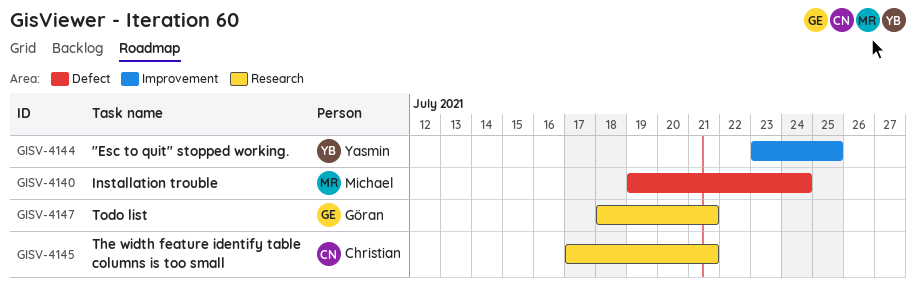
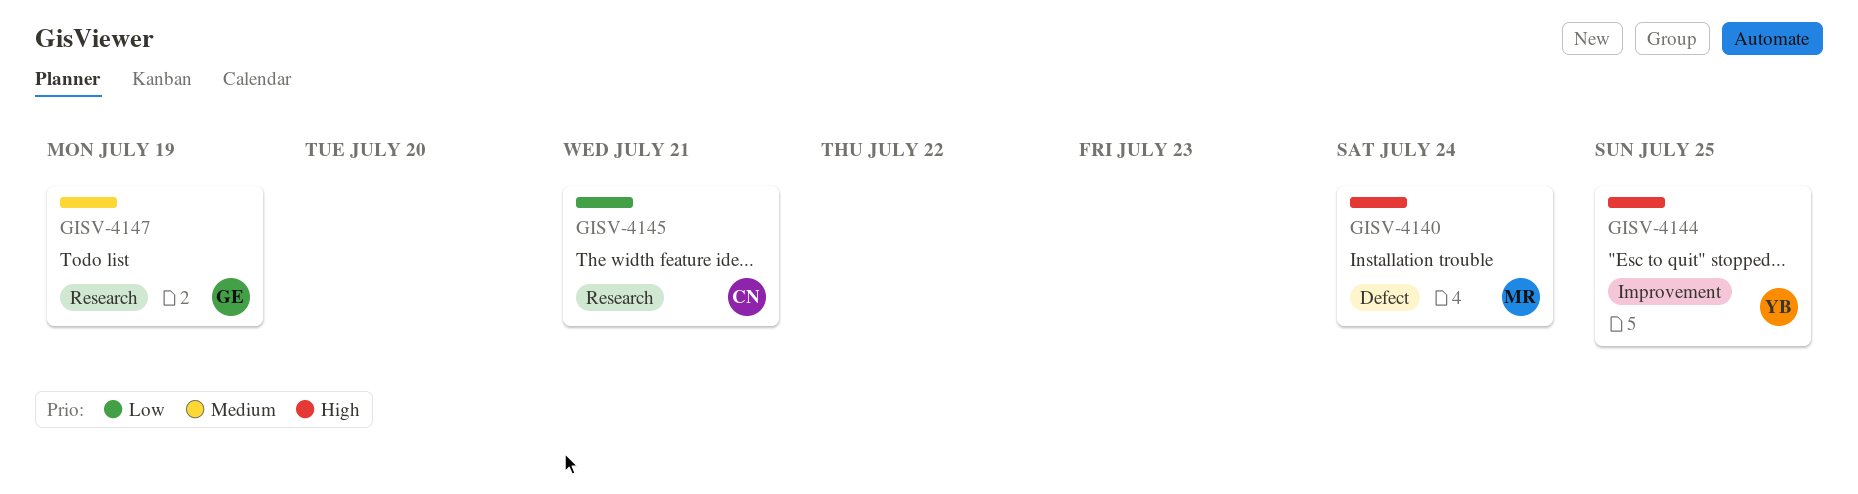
GISV-4147, due: Jul 21 -> Jul 19

